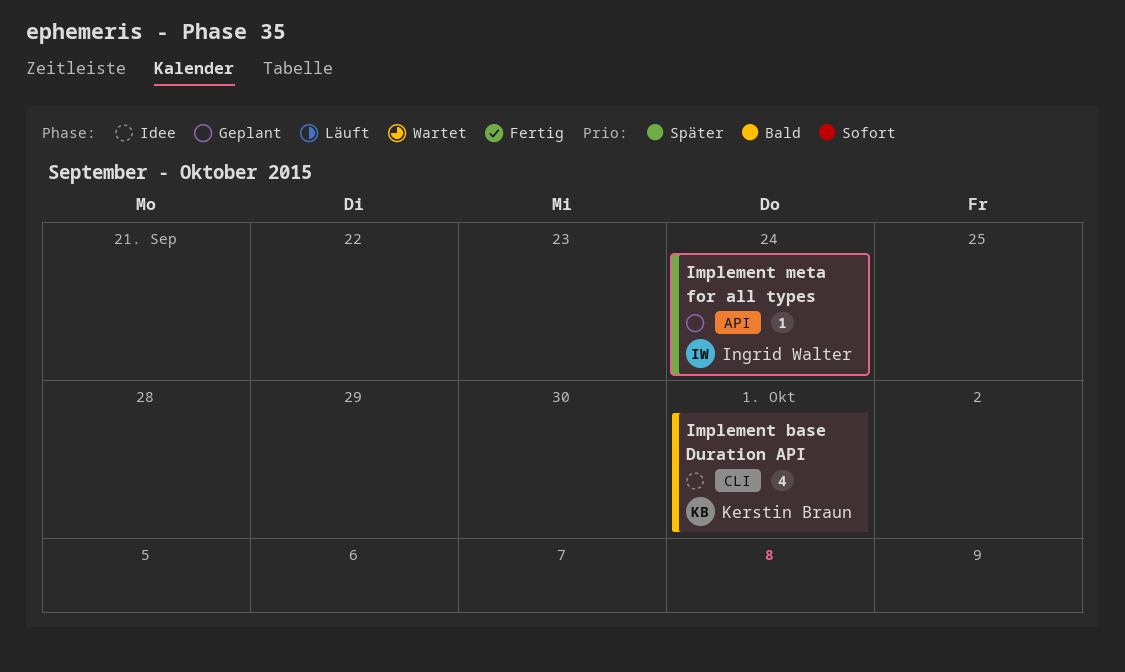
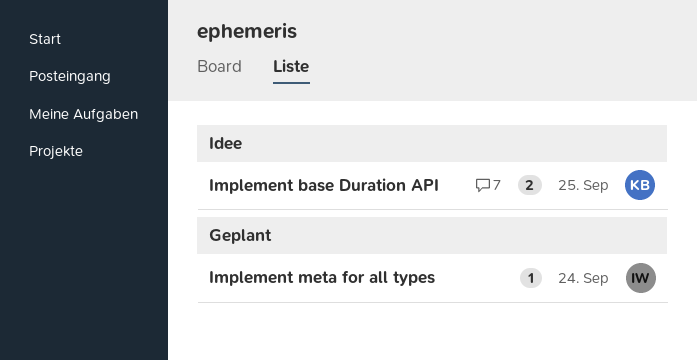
Implement base Duration API, estimate: 4 -> 2
Implement base Duration API, due: Oct 1 -> Sep 25

